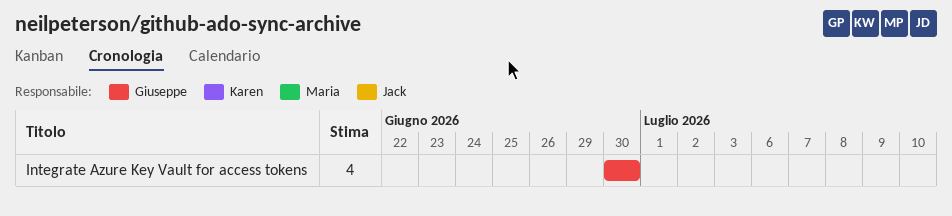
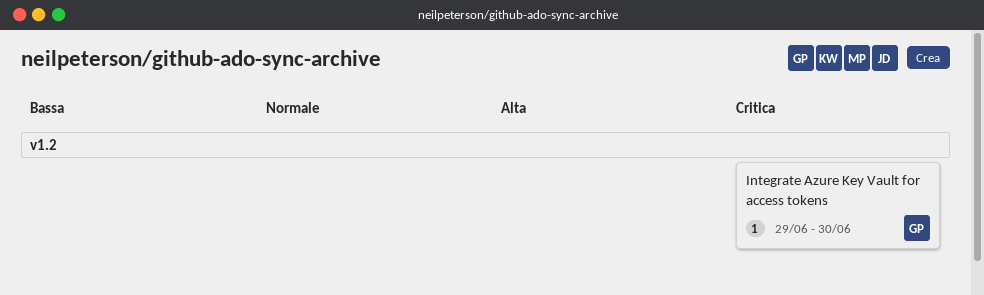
Integrate Azure Key Vault for access tokens, estimate: 4 -> 1
Integrate Azure Key Vault for access tokens, start: Jun 30 -> Jun 29

